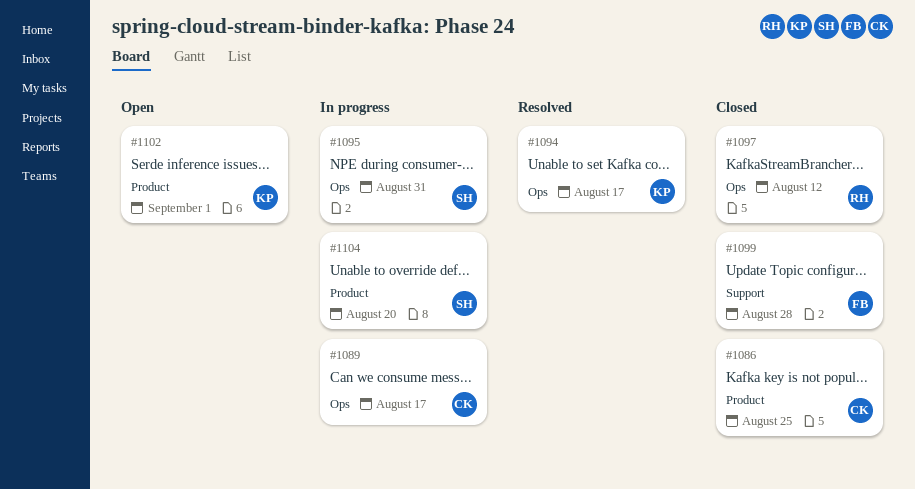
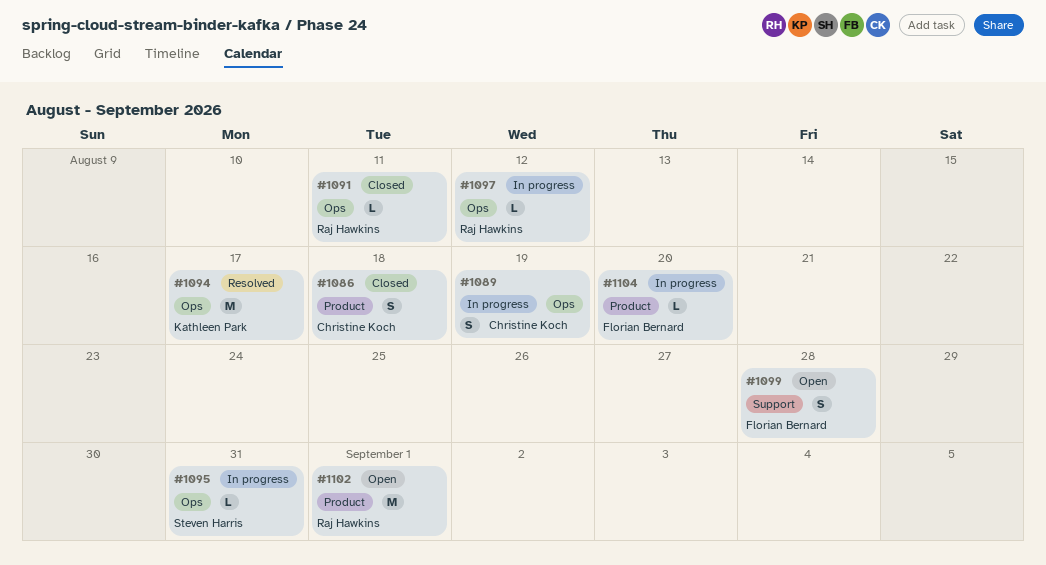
#1086, due: Aug 25 -> Aug 18
#1089, due: Aug 17 -> Aug 19
#1091: none -> present
#1097, status: Closed -> In progress
#1099, status: Closed -> Open
#1102, owner: Kathleen Park -> Raj Hawkins
#1104, owner: Steven Harris -> Florian Bernard

